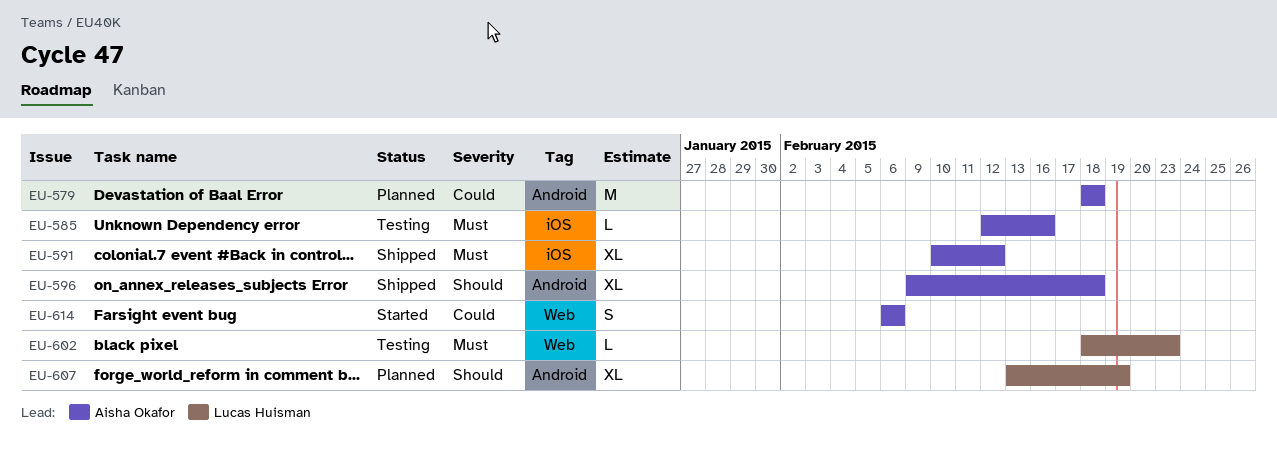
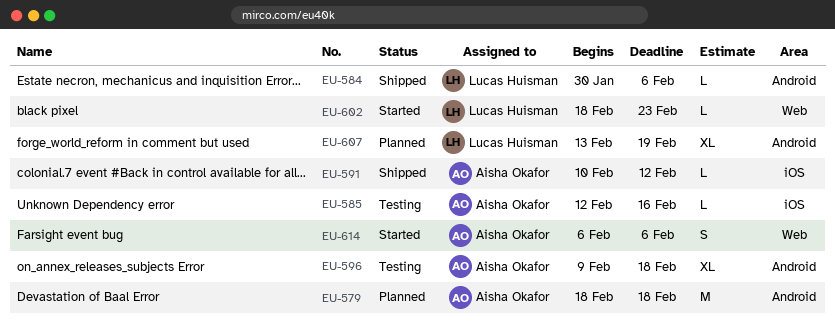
EU-584: none -> present
EU-591, estimate: XL -> L
EU-596, status: Shipped -> Testing
EU-602, status: Testing -> Started

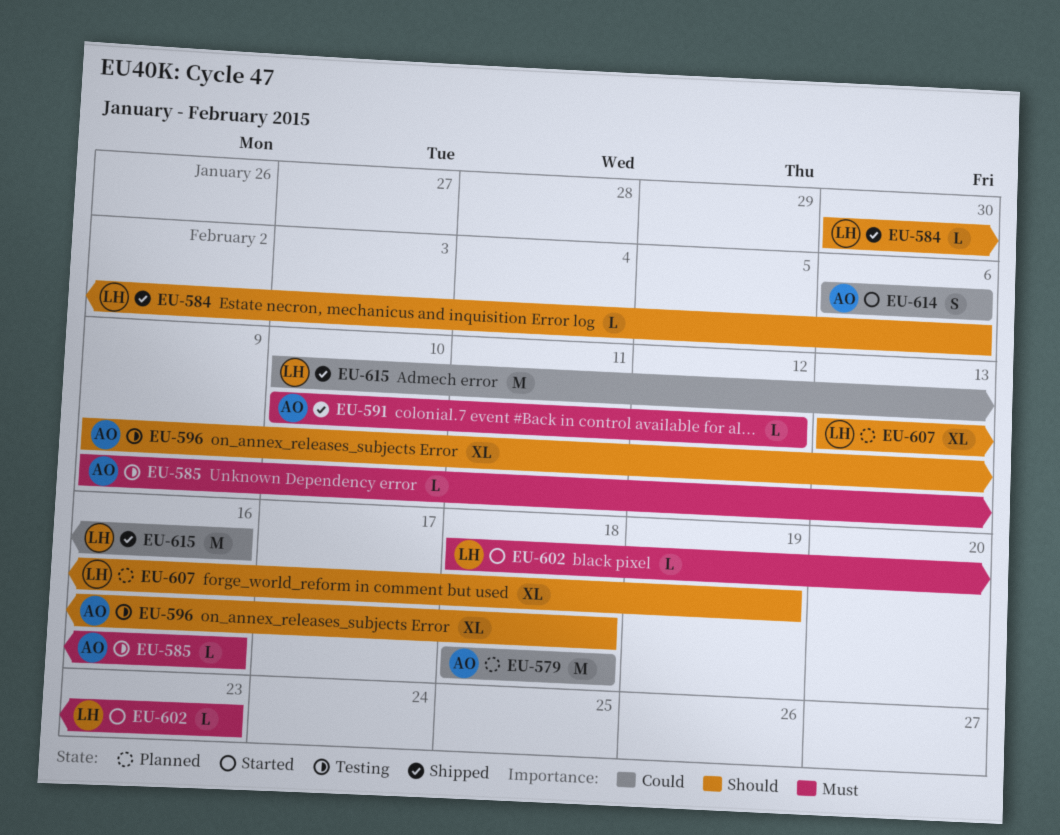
EU-585, start: Feb 12 -> Feb 9
EU-615: none -> present

